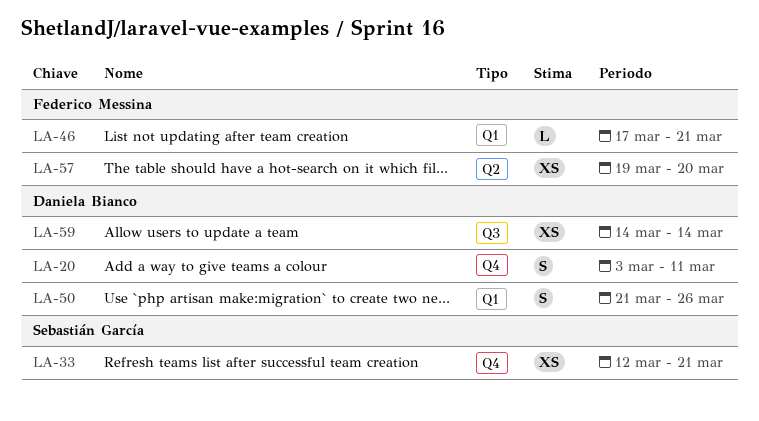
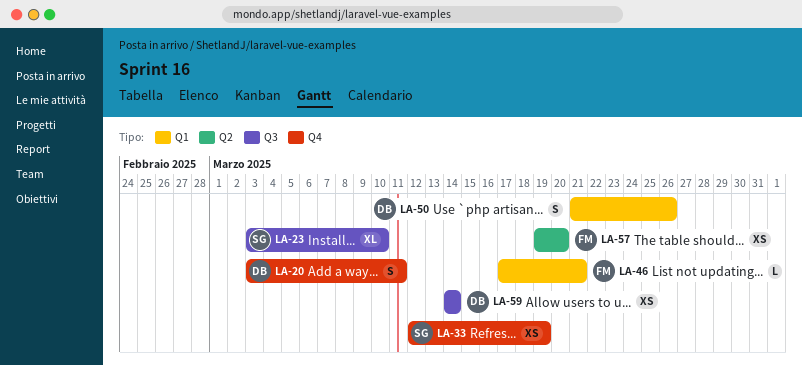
LA-23: none -> present
LA-33, due: Mar 21 -> Mar 19

